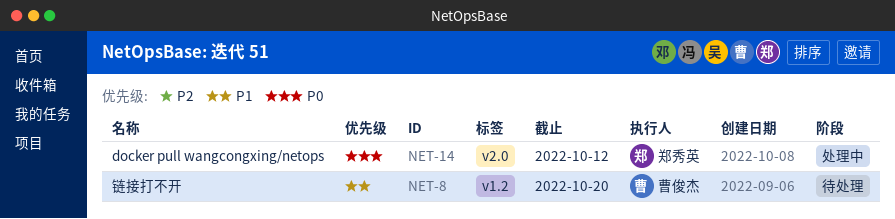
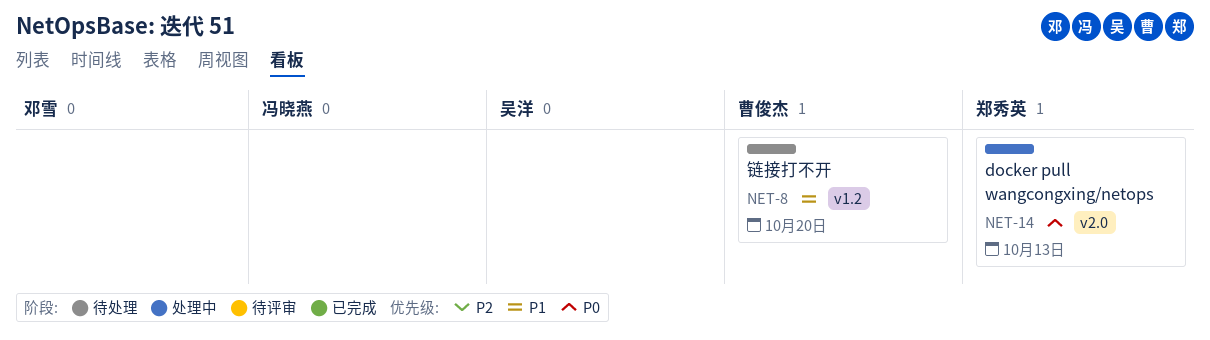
NET-14, due: Oct 12 -> Oct 13

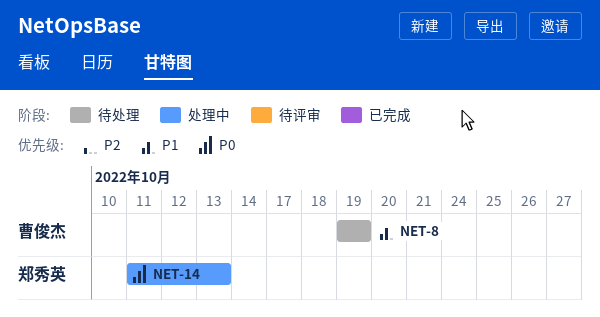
NET-8, due: Oct 20 -> Oct 19

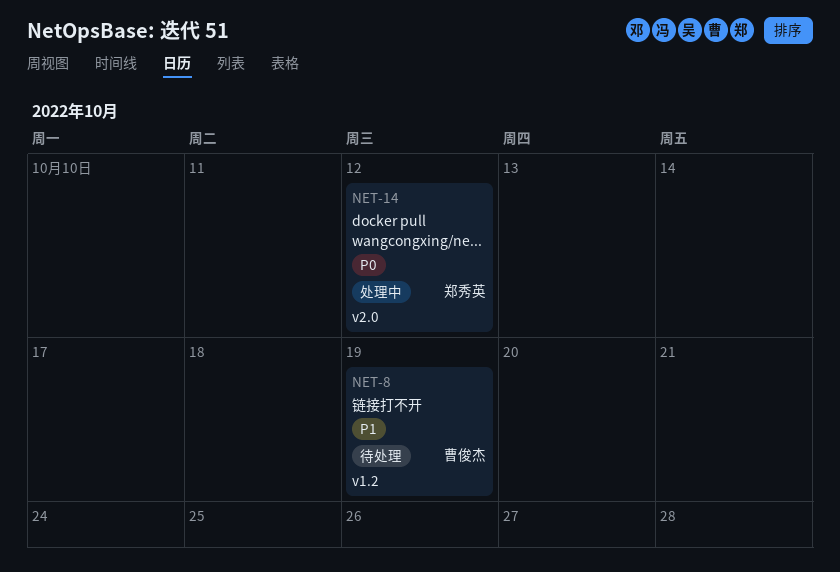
NET-14, due: Oct 13 -> Oct 12

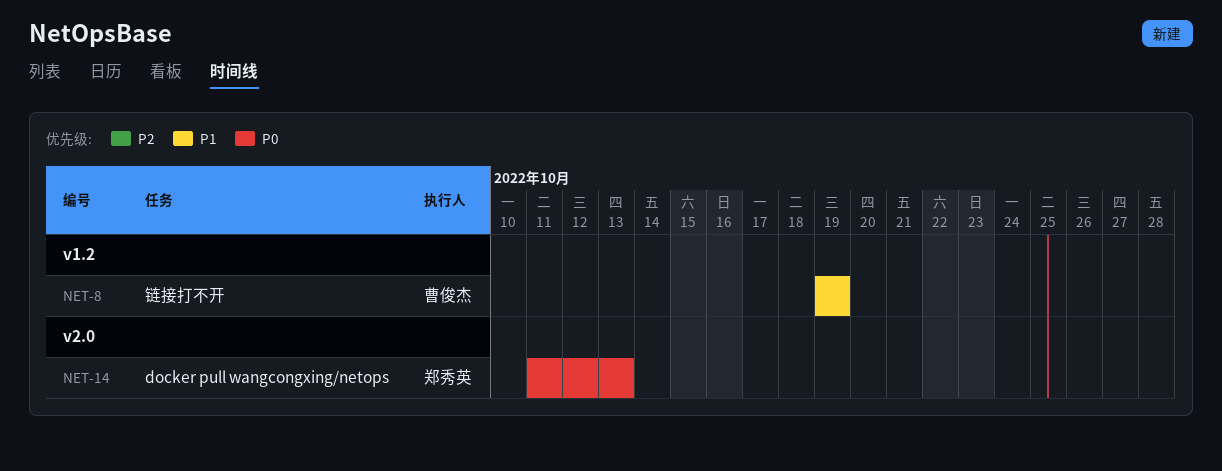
NET-14, due: Oct 12 -> Oct 13

